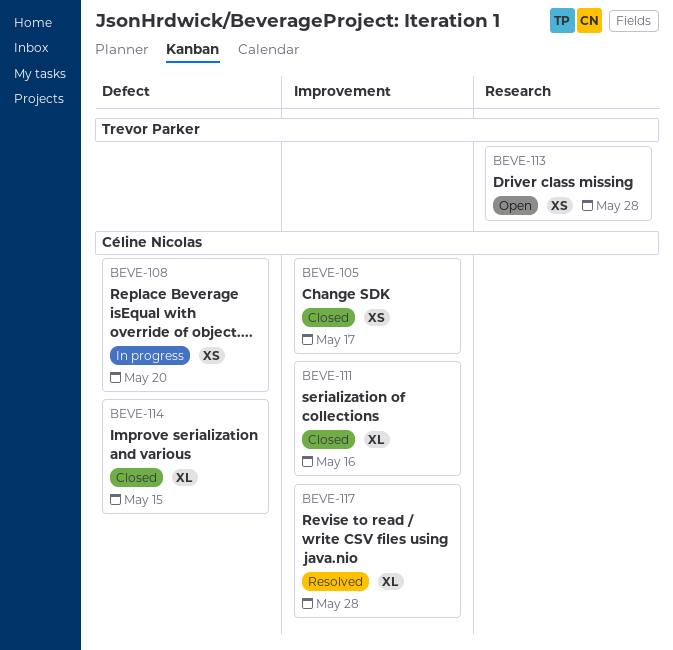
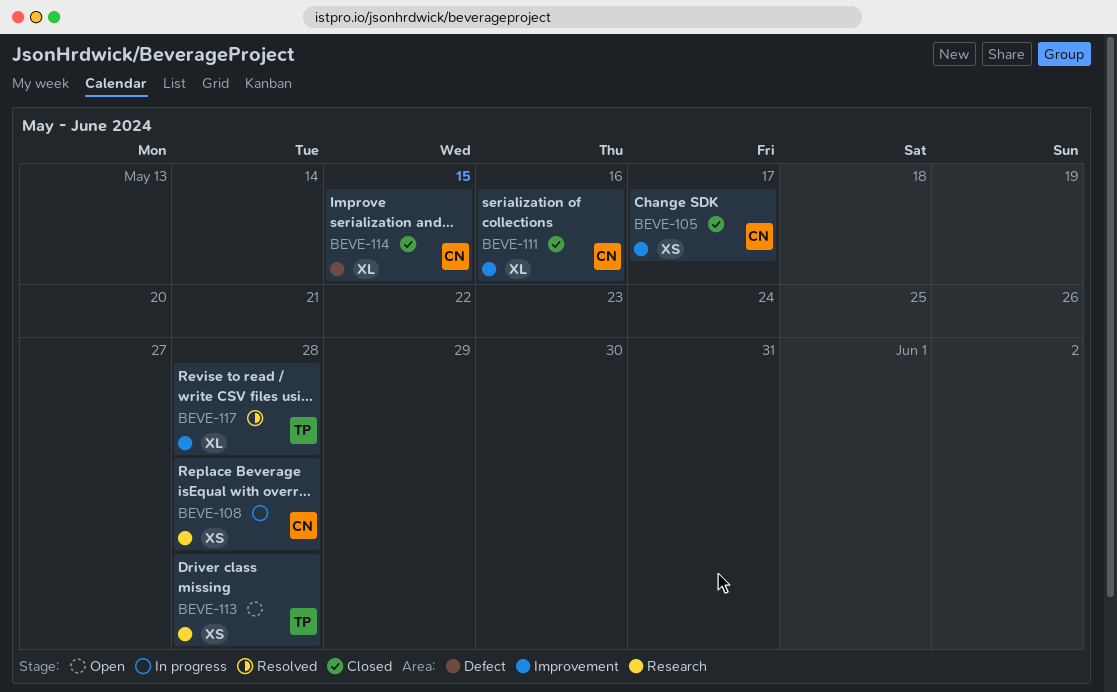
BEVE-108, label: Defect -> Research
BEVE-108, due: May 20 -> May 28
BEVE-117, owner: Céline Nicolas -> Trevor Parker

